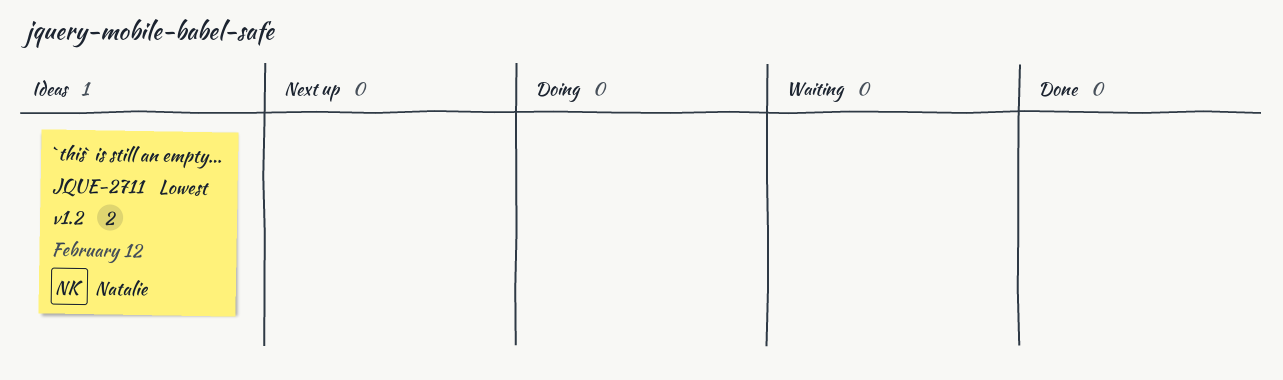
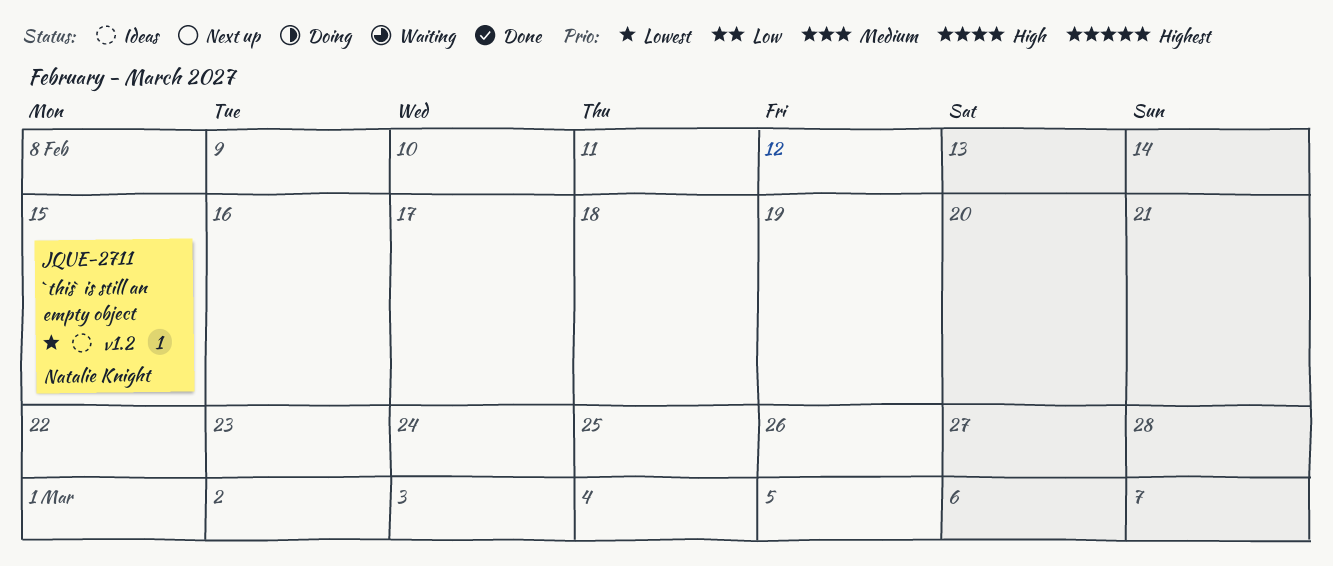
JQUE-2711, estimate: 2 -> 1
JQUE-2711, due: Feb 12 -> Feb 15

